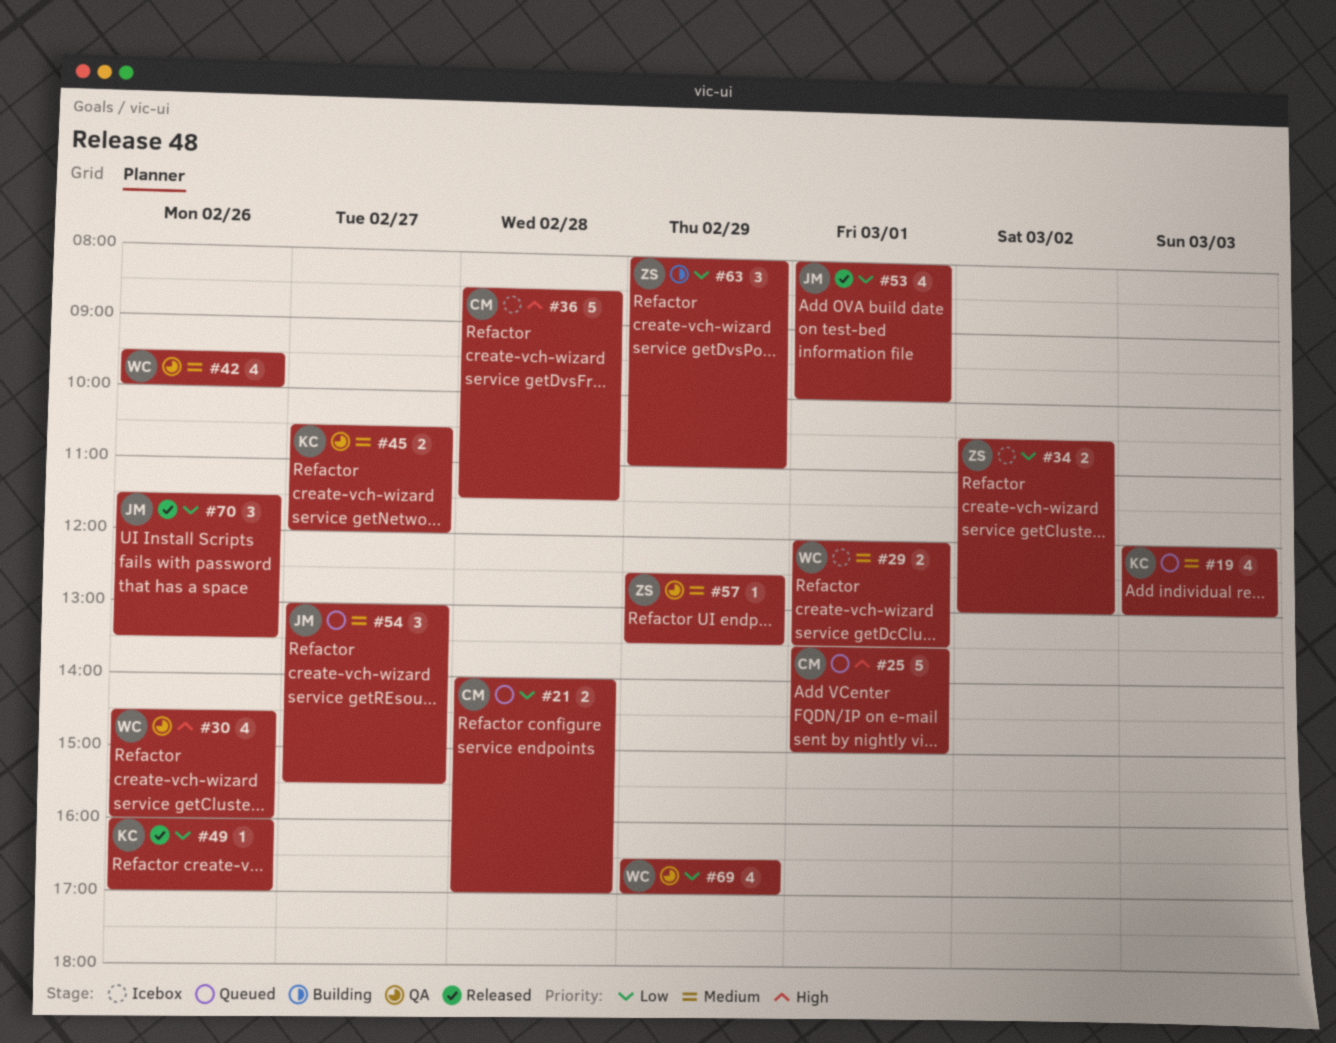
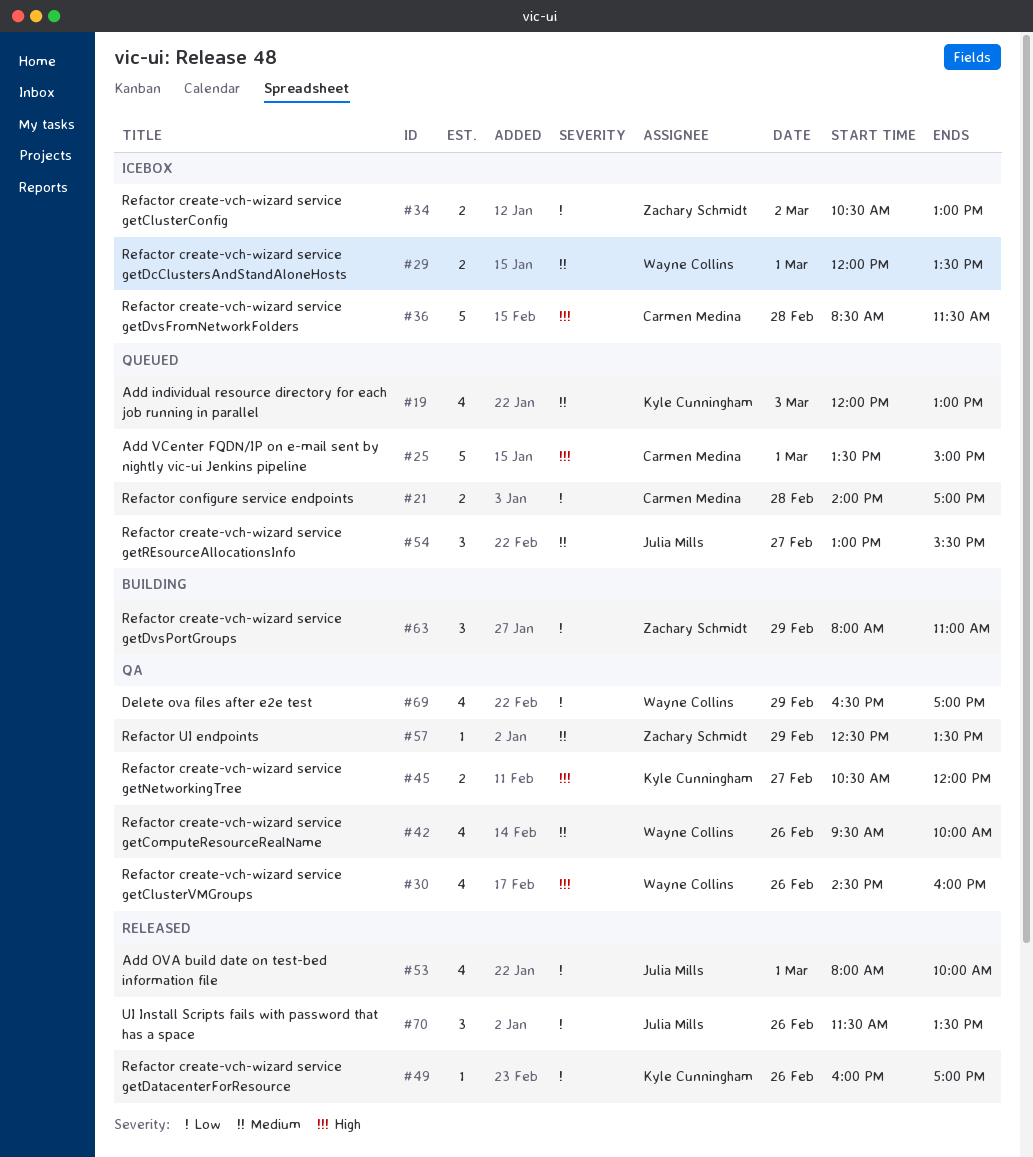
#45, priority: Medium -> High

